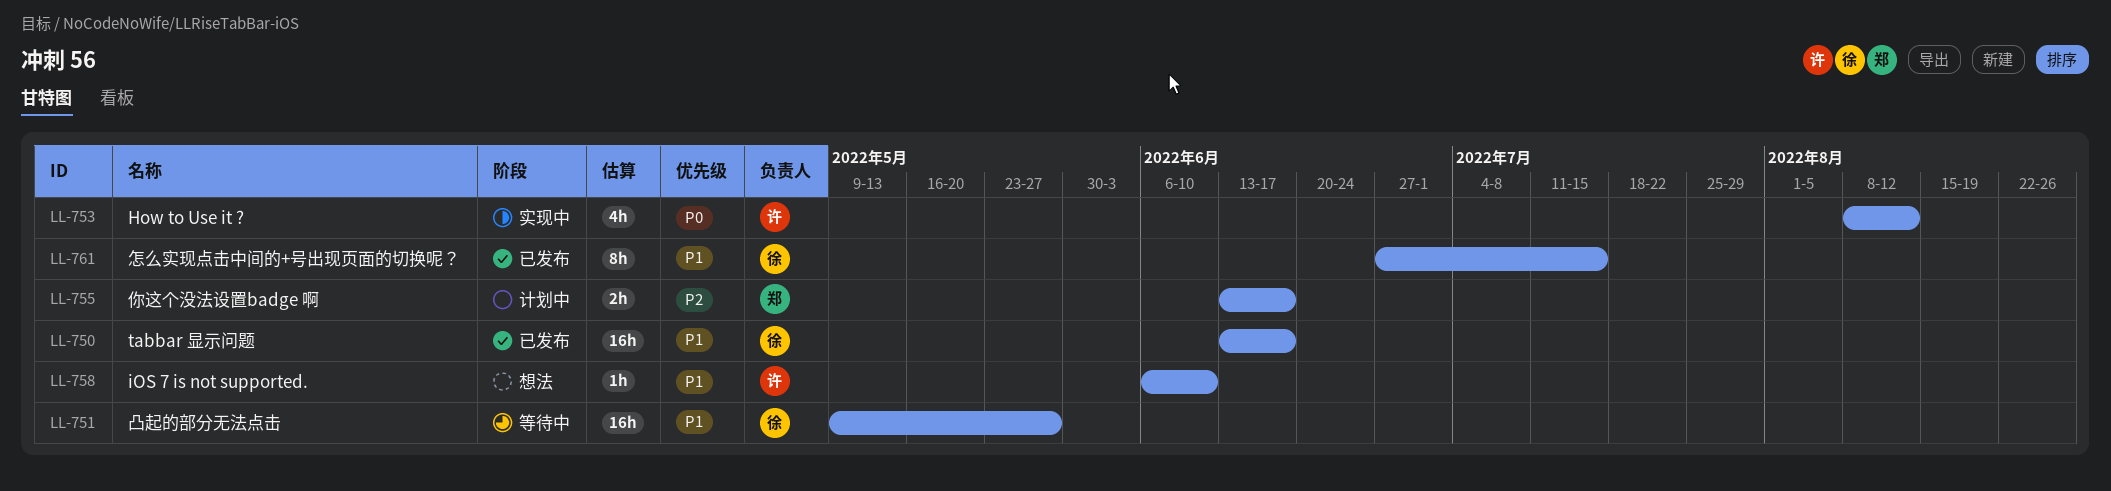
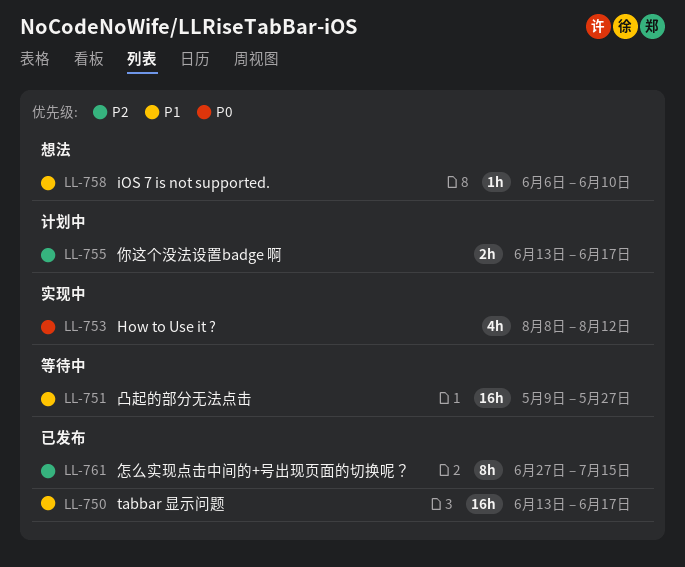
LL-761, priority: P1 -> P2

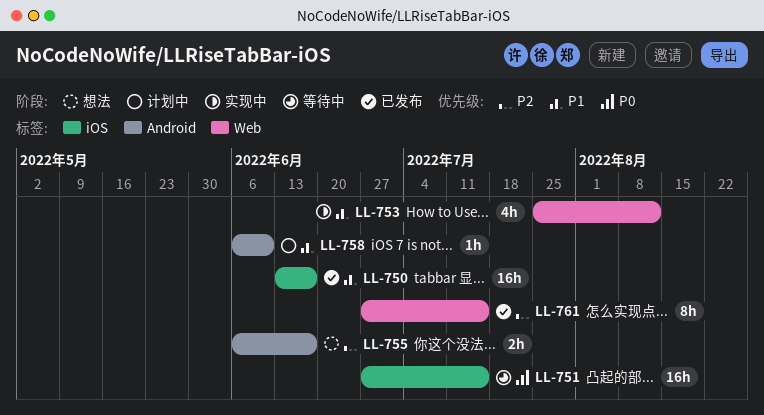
LL-751, priority: P1 -> P0
LL-751, start: May 9 -> Jun 27
LL-751, due: May 27 -> Jul 15
LL-753, priority: P0 -> P1
LL-753, start: Aug 8 -> Jul 25
LL-755, status: 计划中 -> 想法
LL-755, start: Jun 13 -> Jun 6
LL-758, status: 想法 -> 计划中

